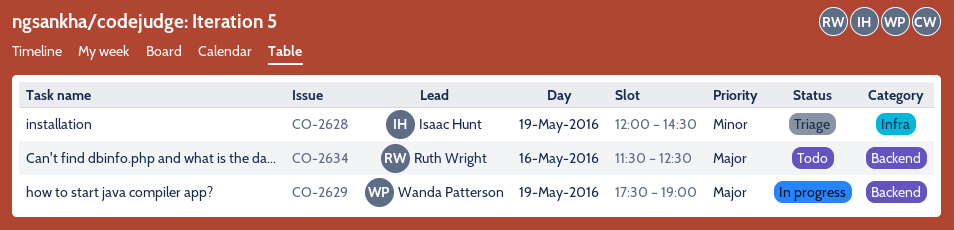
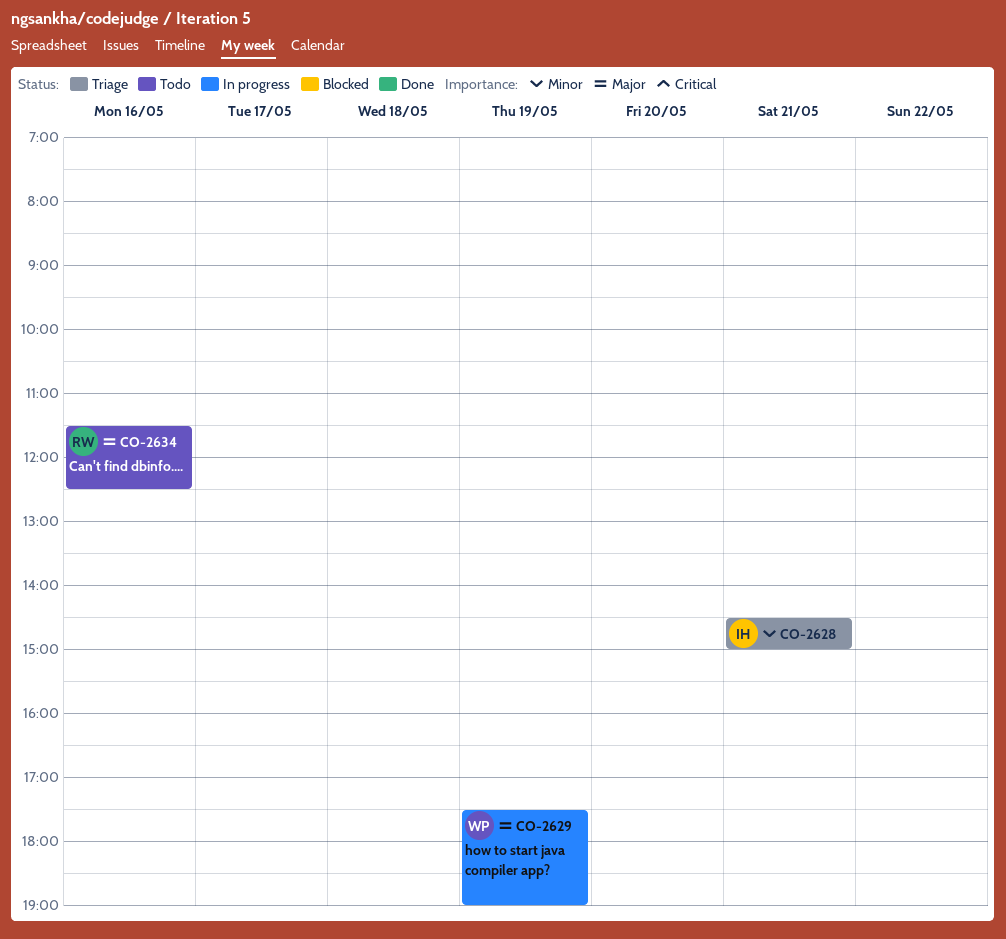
CO-2628, day: May 19 -> May 21
CO-2628, begins: 12:00 -> 14:30
CO-2628, ends: 14:30 -> 15:00

